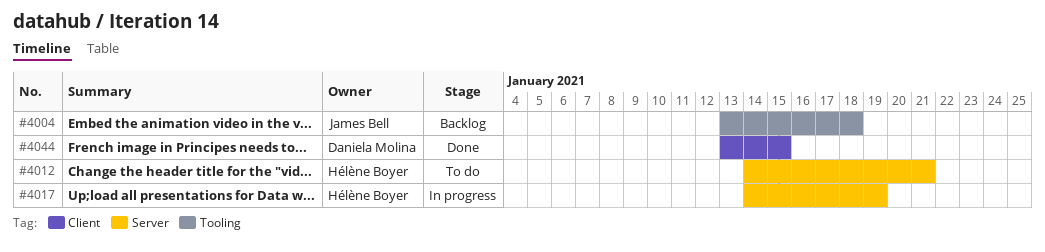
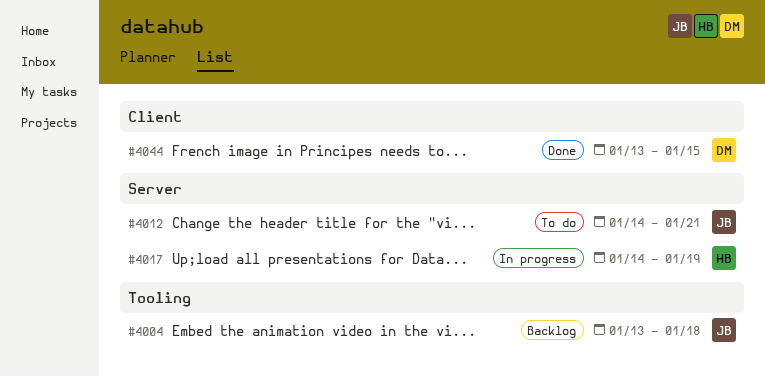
#4012, owner: Hélène Boyer -> James Bell

